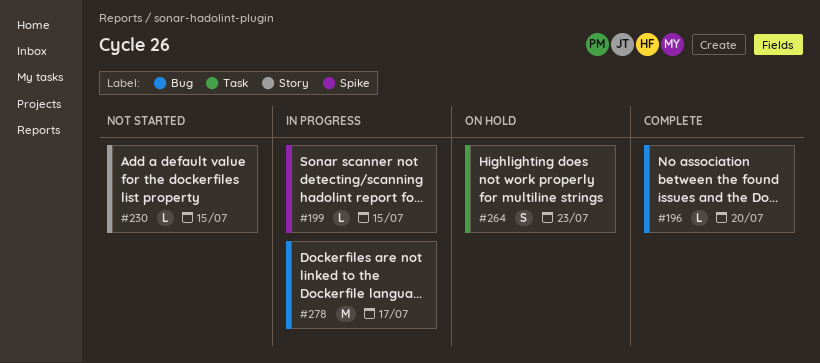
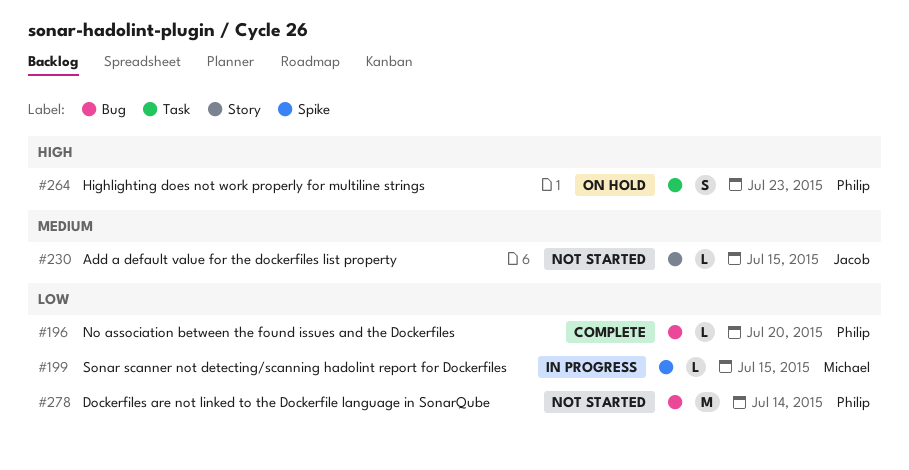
#278, status: In progress -> Not started
#278, due: Jul 17 -> Jul 14

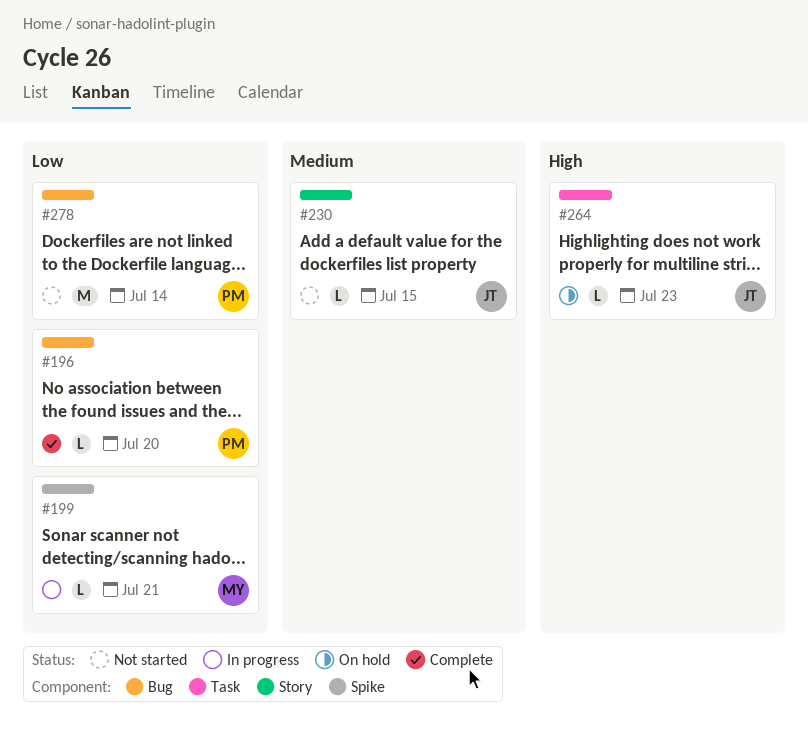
#199, due: Jul 15 -> Jul 21
#264, owner: Philip -> Jacob
#264, estimate: S -> L

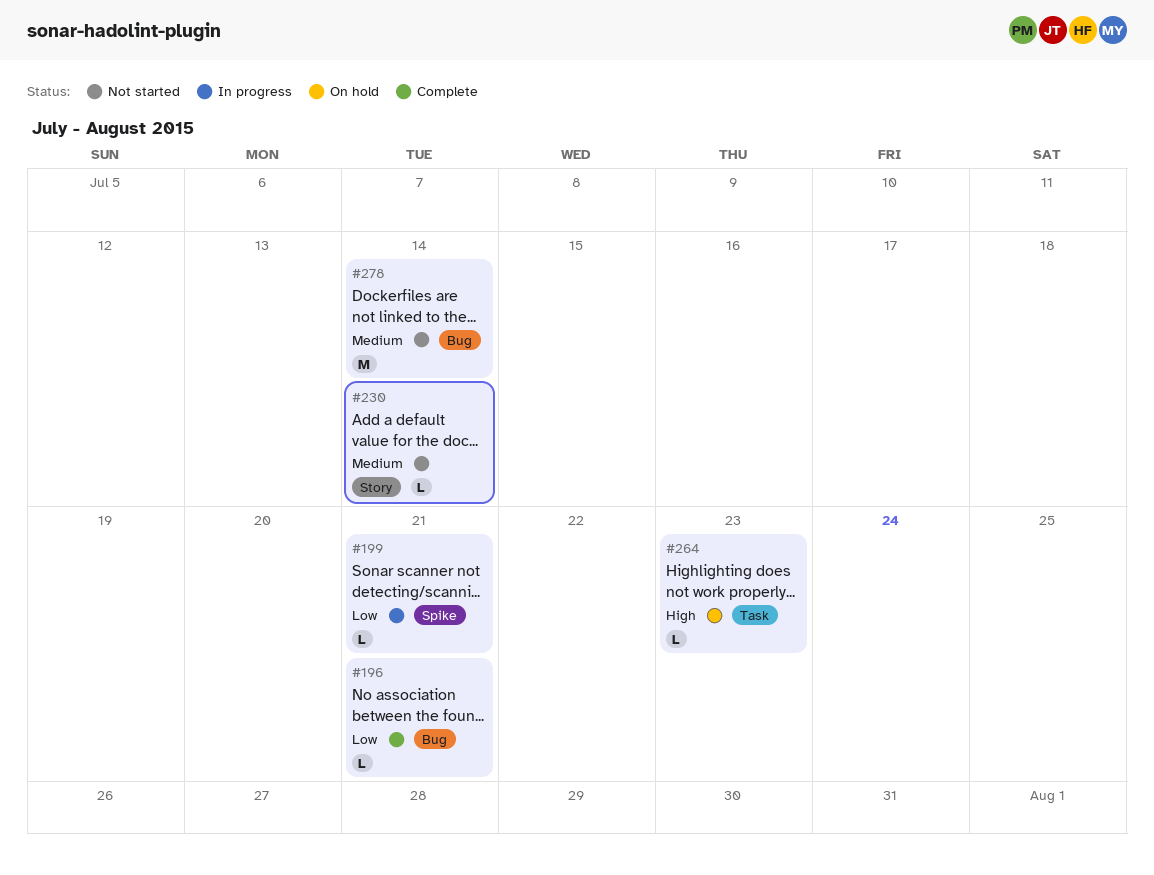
#196, due: Jul 20 -> Jul 21
#230, due: Jul 15 -> Jul 14
#278, priority: Low -> Medium

